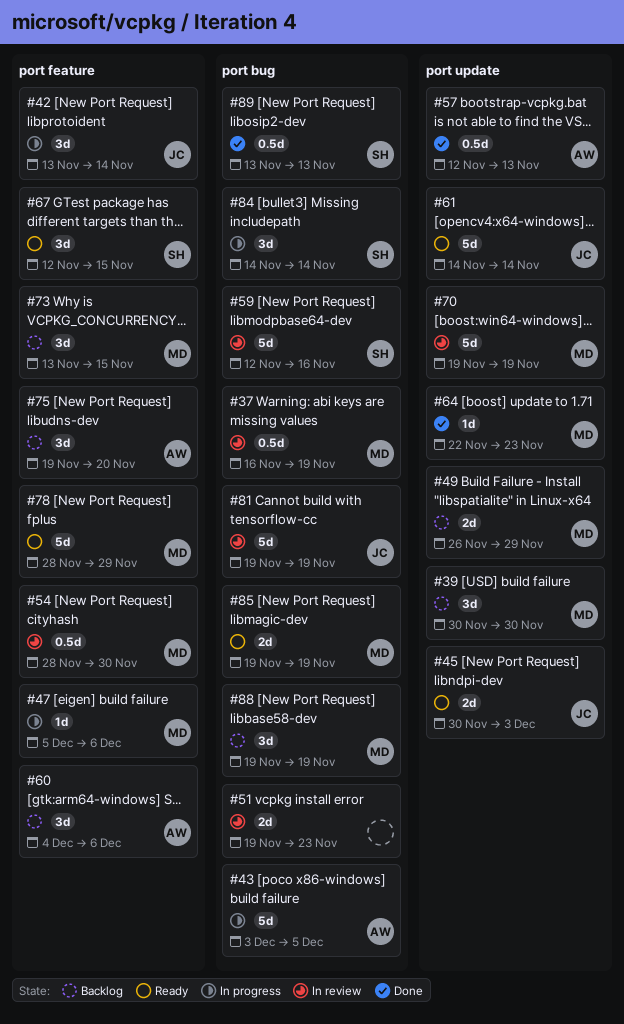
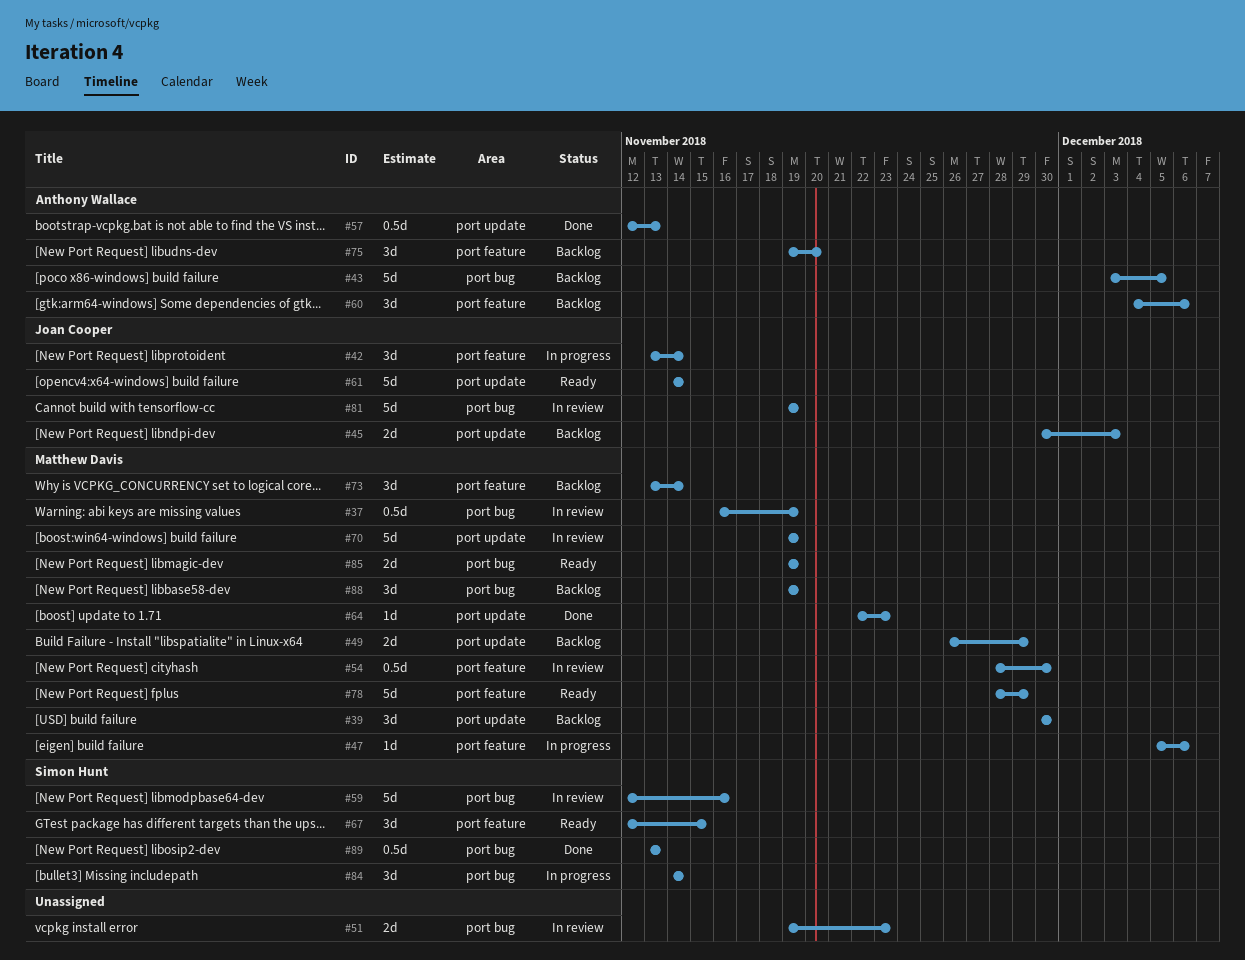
#43, status: In progress -> Backlog
#45, status: Ready -> Backlog
#73, due: Nov 15 -> Nov 14

